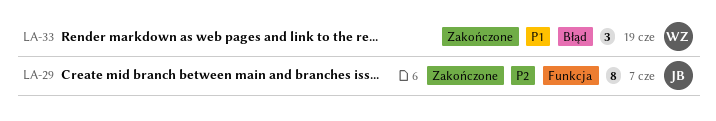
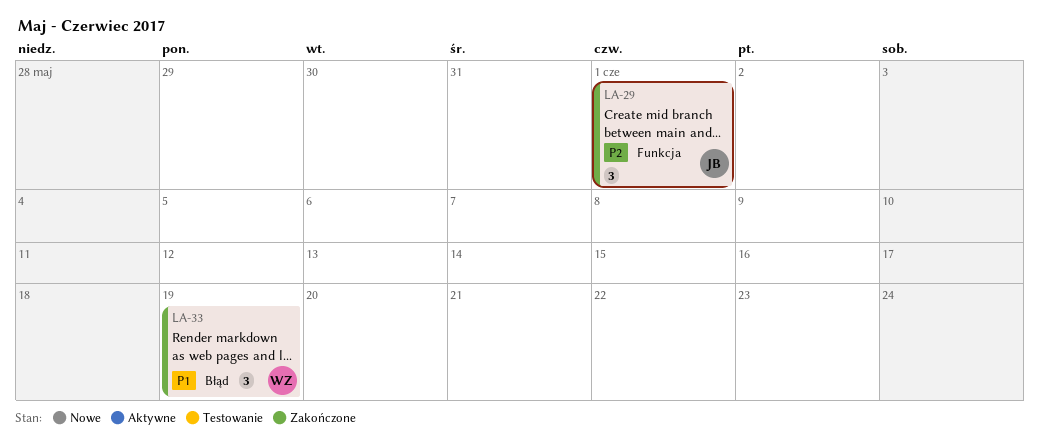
LA-29, estimate: 8 -> 3
LA-29, due: Jun 7 -> Jun 1

